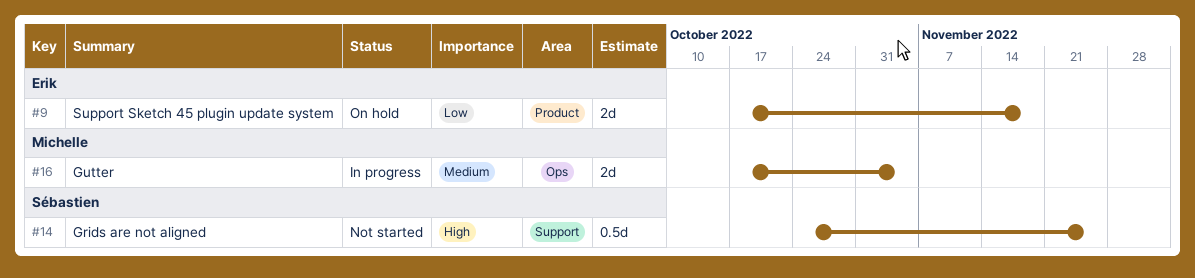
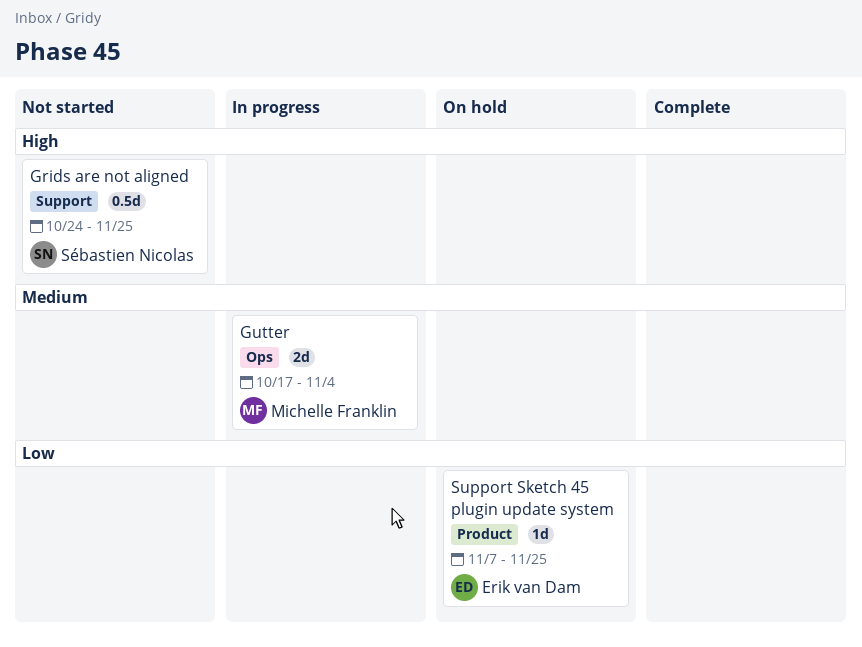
Support Sketch 45 plugin update system, estimate: 2d -> 1d
Support Sketch 45 plugin update system, start: Oct 17 -> Nov 7
Support Sketch 45 plugin update system, due: Nov 18 -> Nov 25

